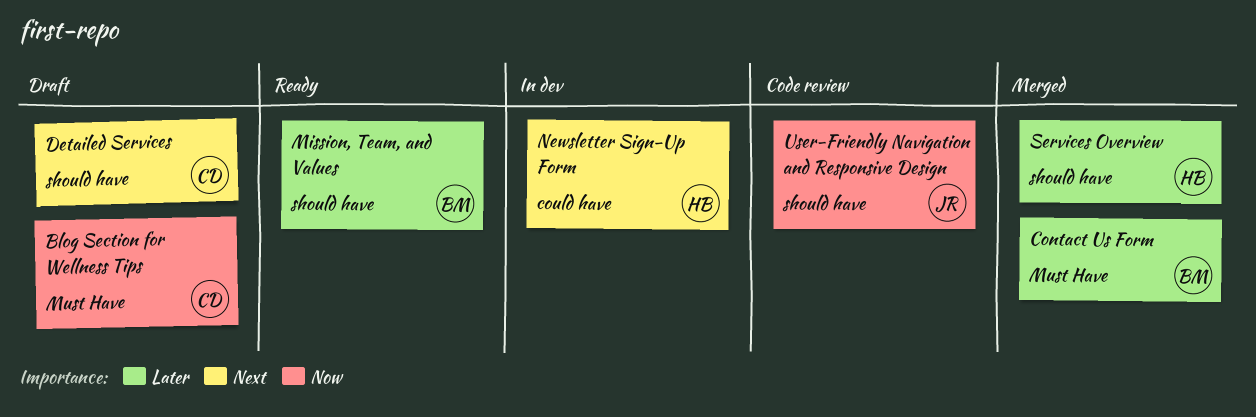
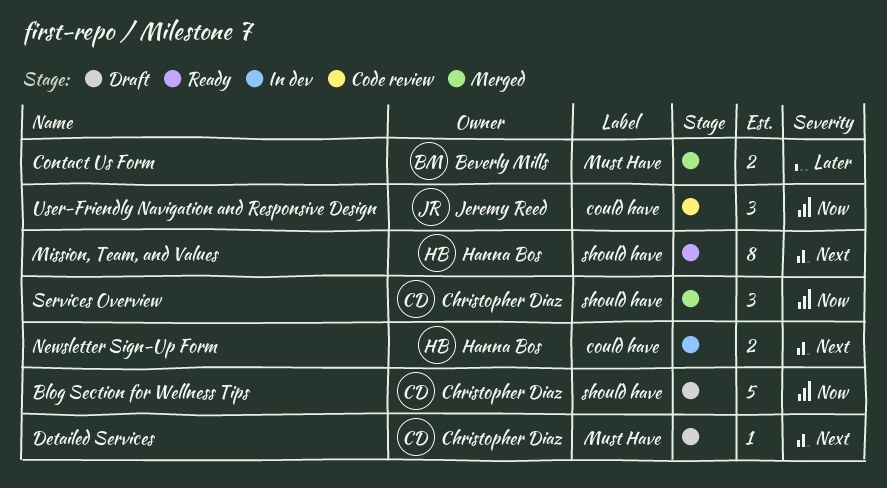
Blog Section for Wellness Tips, label: Must Have -> should have
Detailed Services, label: should have -> Must Have
Mission, Team, and Values, owner: Beverly Mills -> Hanna Bos
Mission, Team, and Values, priority: Later -> Next
Services Overview, owner: Hanna Bos -> Christopher Diaz
Services Overview, priority: Later -> Now
User-Friendly Navigation and Responsive Design, label: should have -> could have

